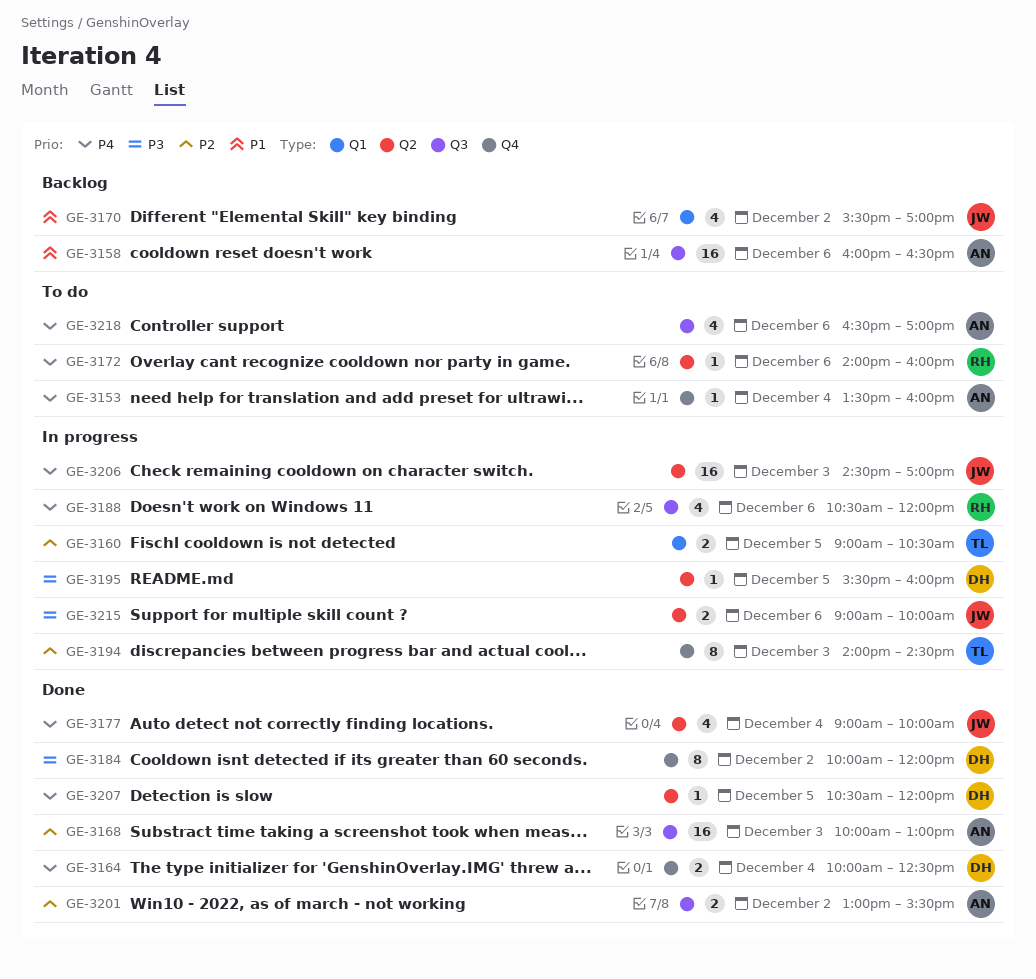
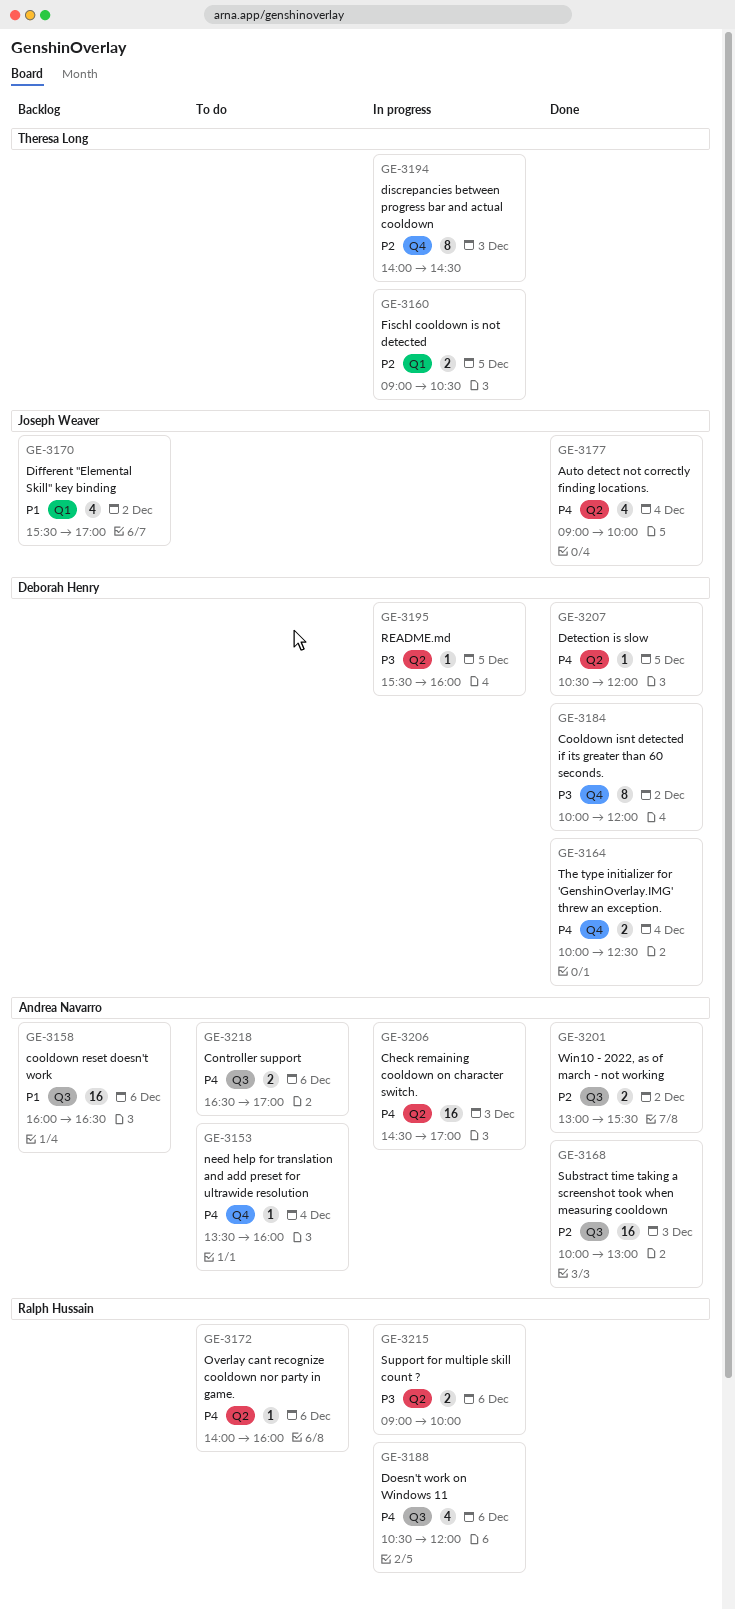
GE-3206, owner: Joseph Weaver -> Andrea Navarro
GE-3215, owner: Joseph Weaver -> Ralph Hussain
GE-3218, estimate: 4 -> 2

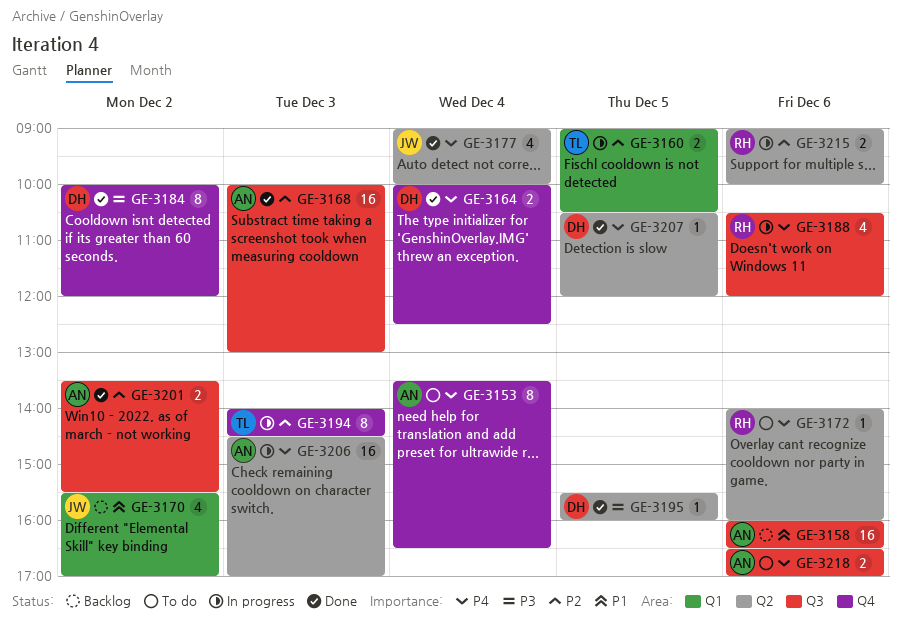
GE-3153, estimate: 1 -> 8
GE-3153, ends: 16:00 -> 16:30
GE-3195, status: In progress -> Done
GE-3201, begins: 13:00 -> 13:30
GE-3215, priority: P3 -> P2

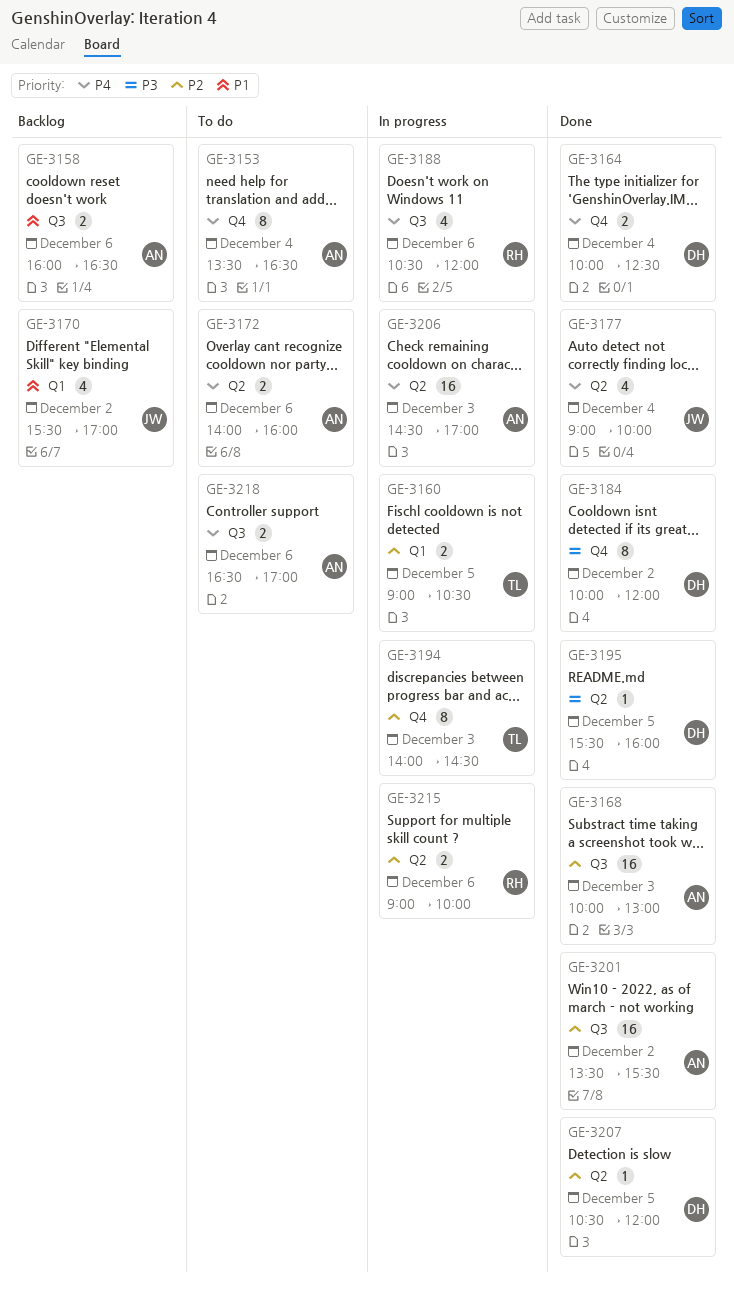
GE-3158, estimate: 16 -> 2
GE-3172, owner: RH -> AN
GE-3172, estimate: 1 -> 2
GE-3201, estimate: 2 -> 16
GE-3207, priority: P4 -> P2

